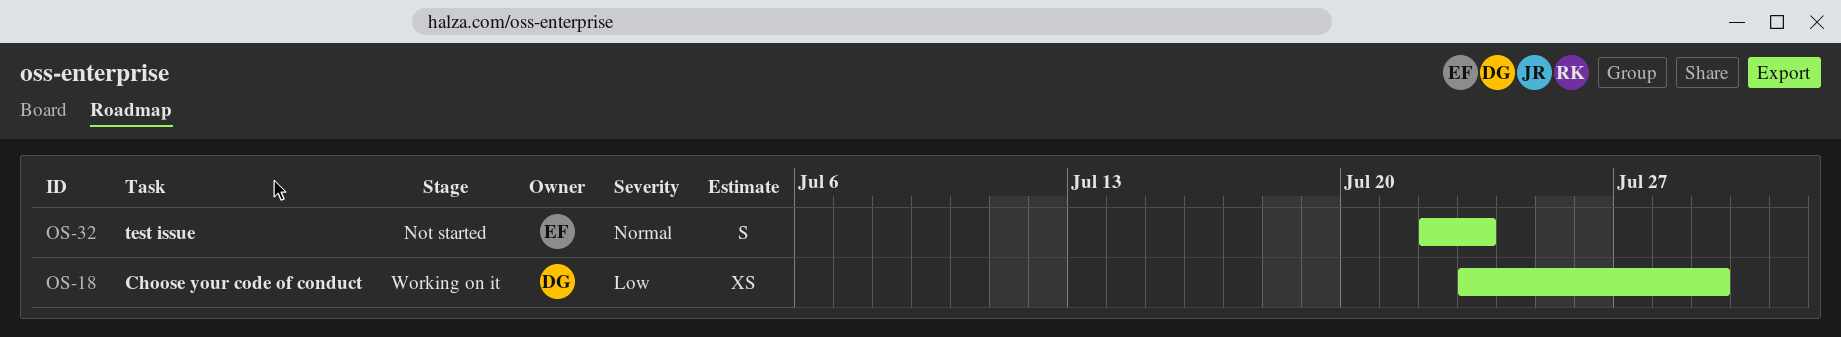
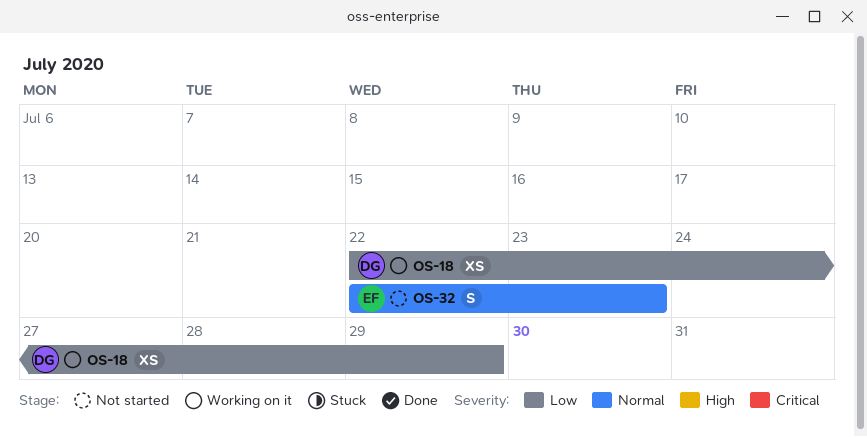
OS-18, start: Jul 23 -> Jul 22

